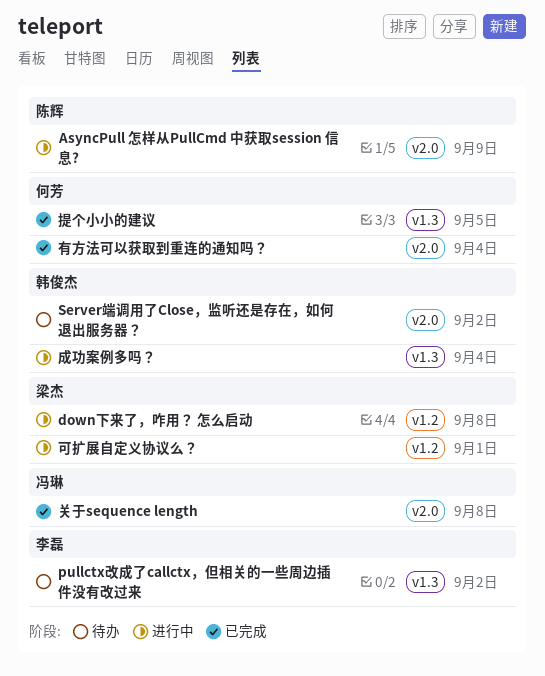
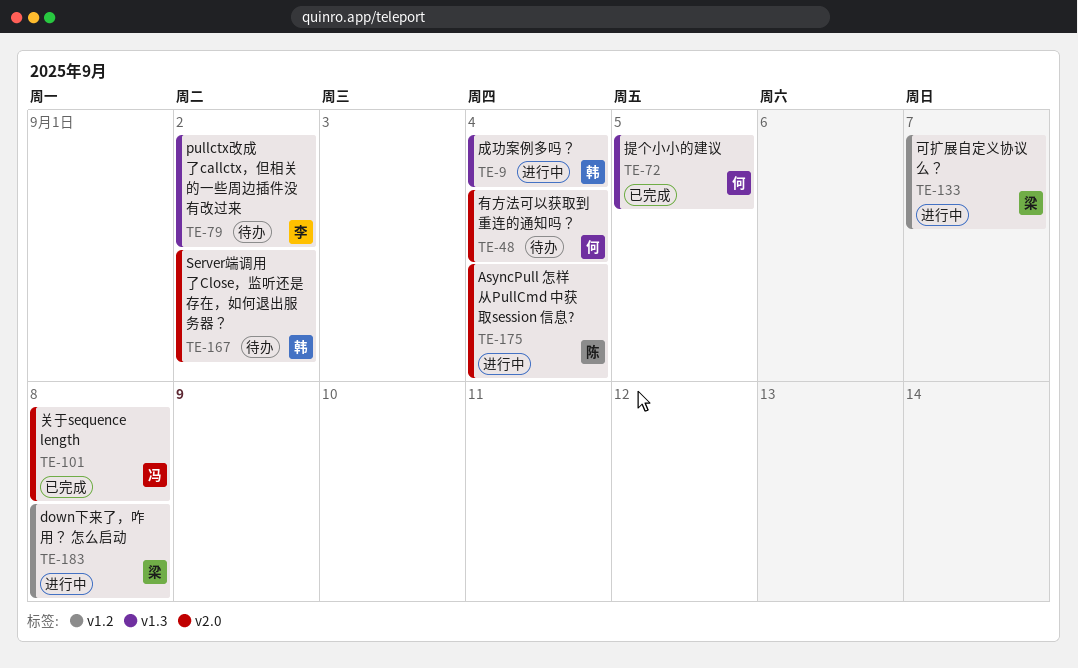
AsyncPull 怎样从PullCmd 中获取session 信息?, due: Sep 9 -> Sep 4
可扩展自定义协议么？, due: Sep 1 -> Sep 7
有方法可以获取到重连的通知吗？, status: 已完成 -> 待办

